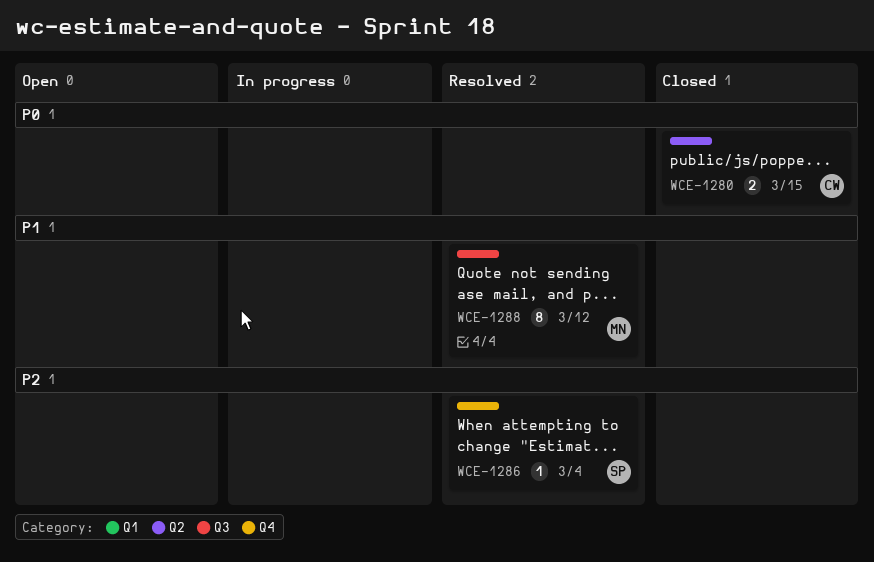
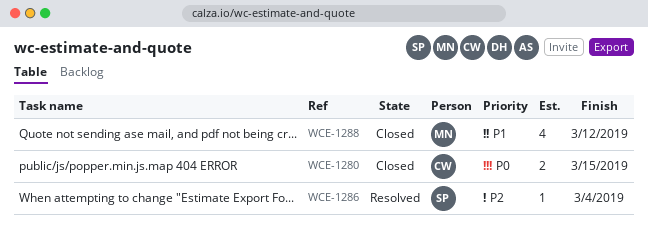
WCE-1288, status: Resolved -> Closed
WCE-1288, estimate: 8 -> 4

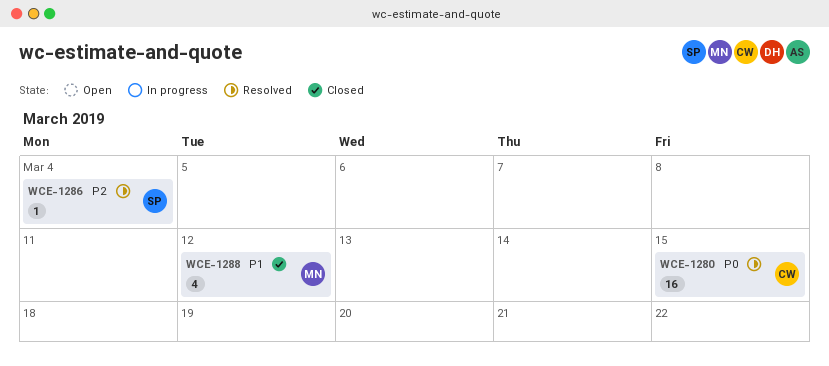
WCE-1280, status: Closed -> Resolved
WCE-1280, estimate: 2 -> 16

